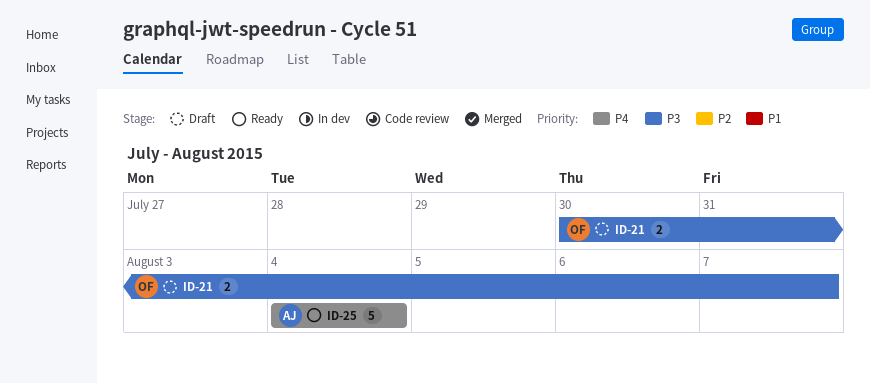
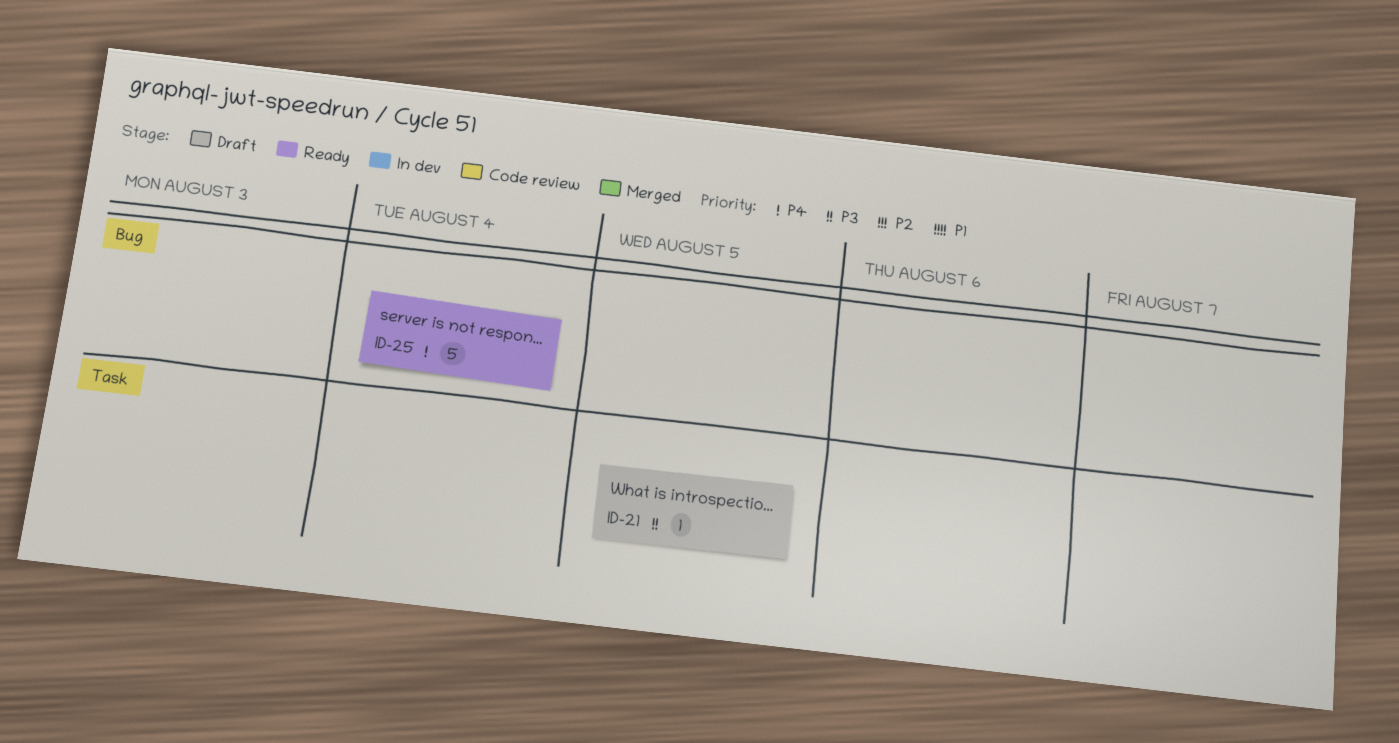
ID-21, estimate: 2 -> 1
ID-21, due: Aug 7 -> Aug 5

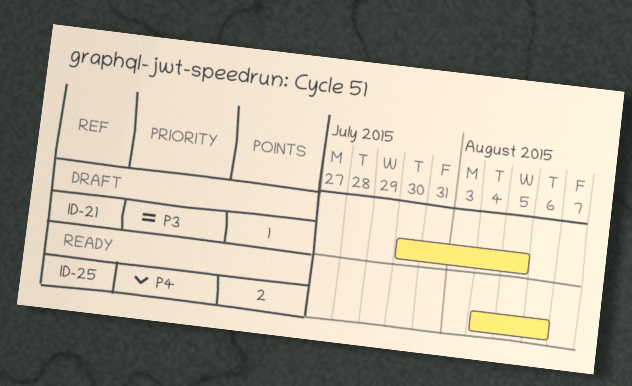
ID-25, estimate: 5 -> 2
ID-25, due: Aug 4 -> Aug 6

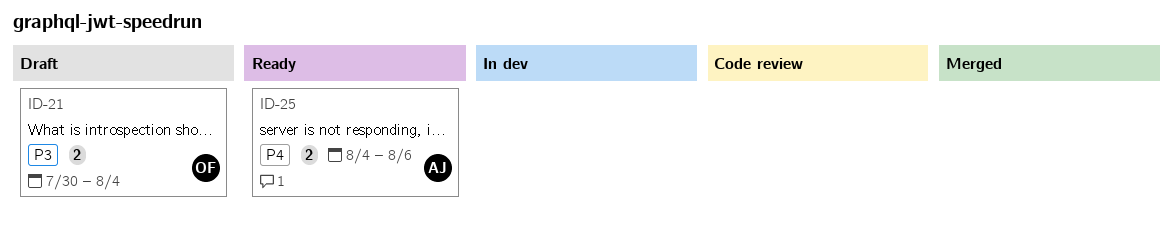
ID-21, estimate: 1 -> 2
ID-21, due: Aug 5 -> Aug 4

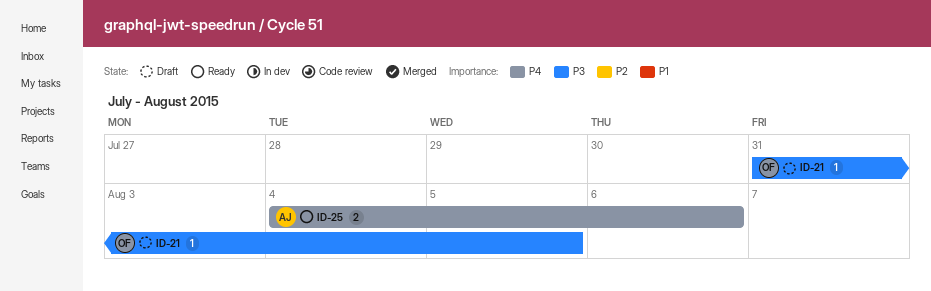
ID-21, estimate: 2 -> 1
ID-21, start: Jul 30 -> Jul 31
ID-21, due: Aug 4 -> Aug 5

